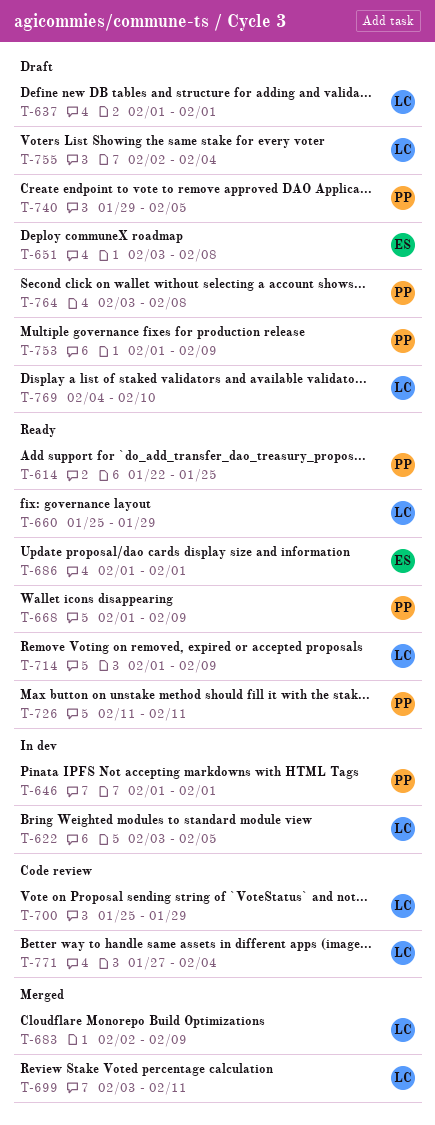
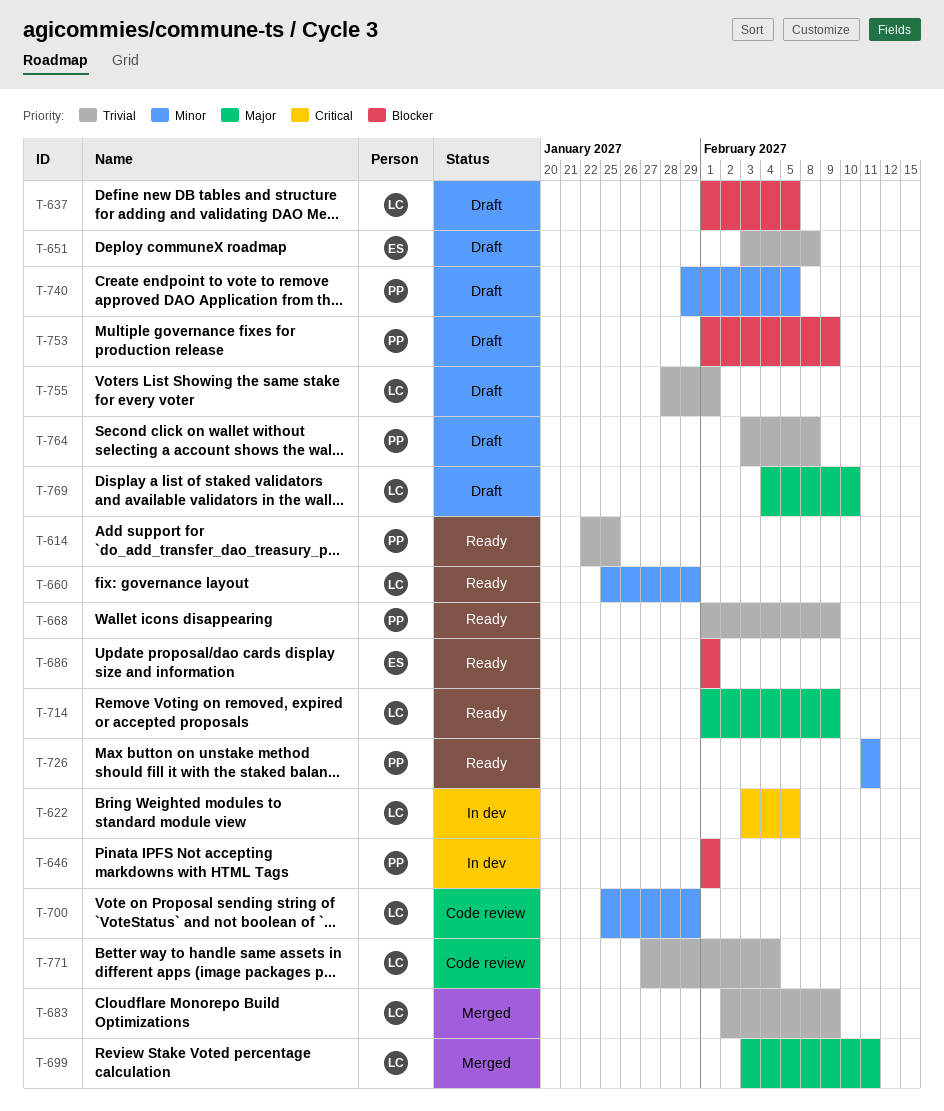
T-637, due: Feb 1 -> Feb 5
T-755, start: Feb 2 -> Jan 28
T-755, due: Feb 4 -> Feb 1

